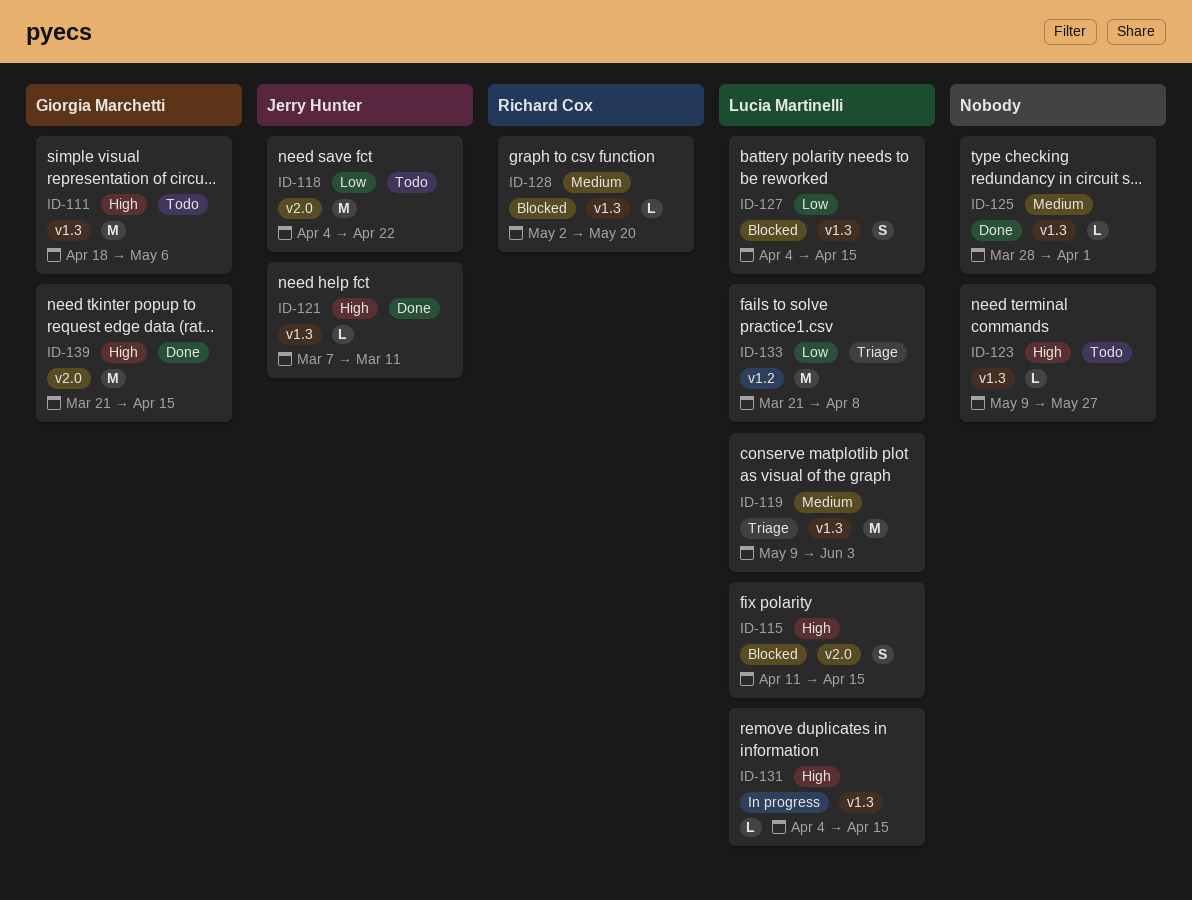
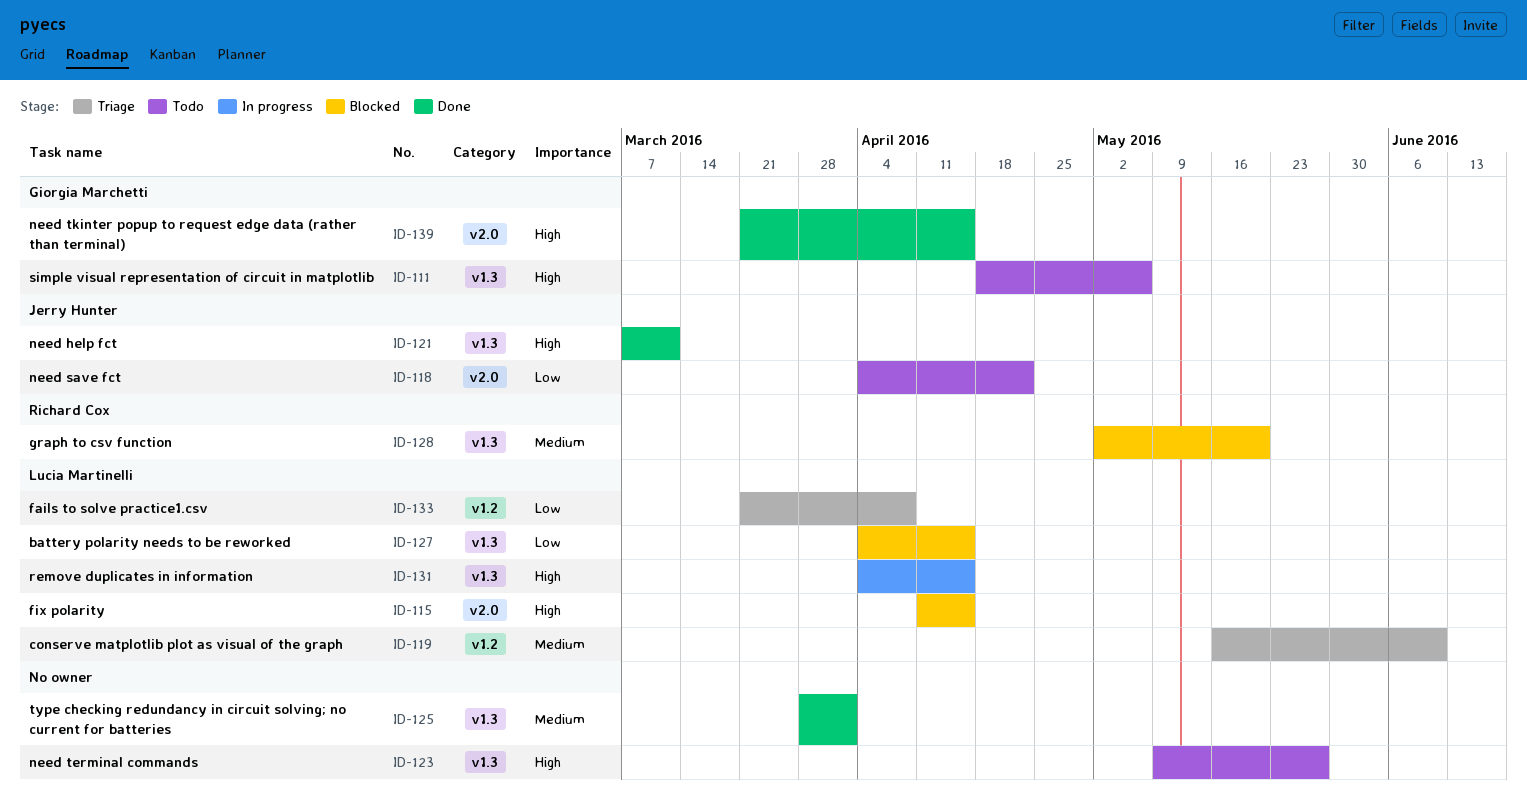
ID-119, label: v1.3 -> v1.2
ID-119, start: May 9 -> May 16
ID-119, due: Jun 3 -> Jun 10

